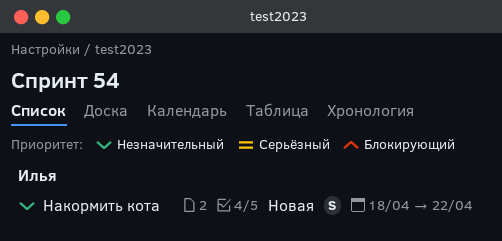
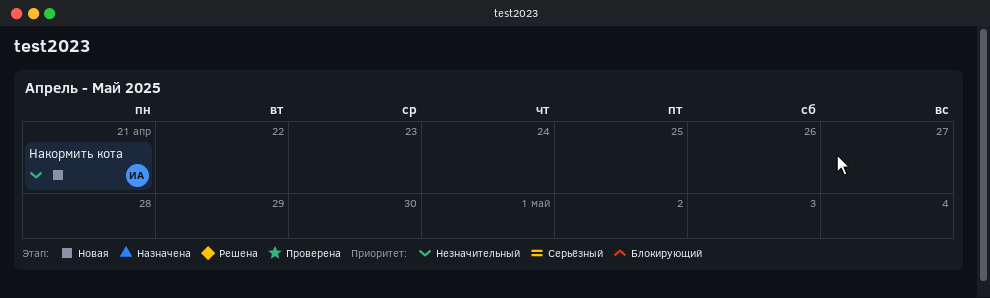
Накормить кота, due: Apr 22 -> Apr 21

